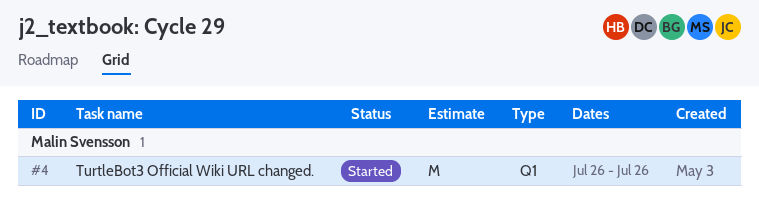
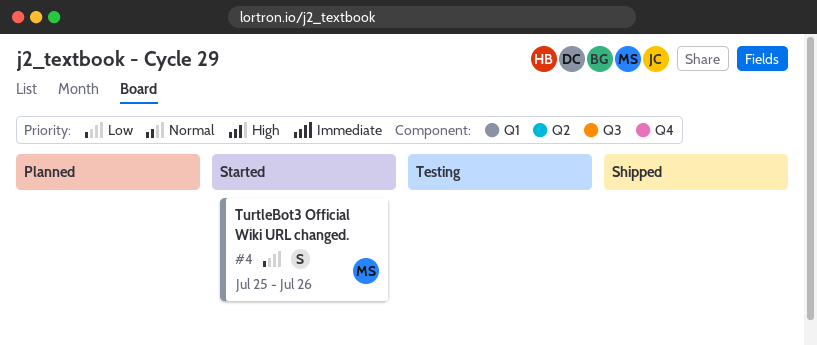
#4, estimate: M -> S
#4, start: Jul 26 -> Jul 25

